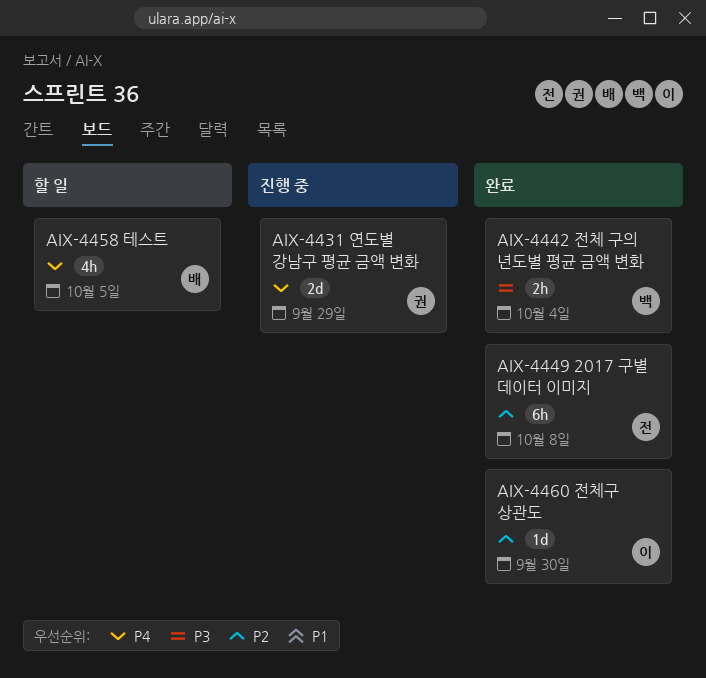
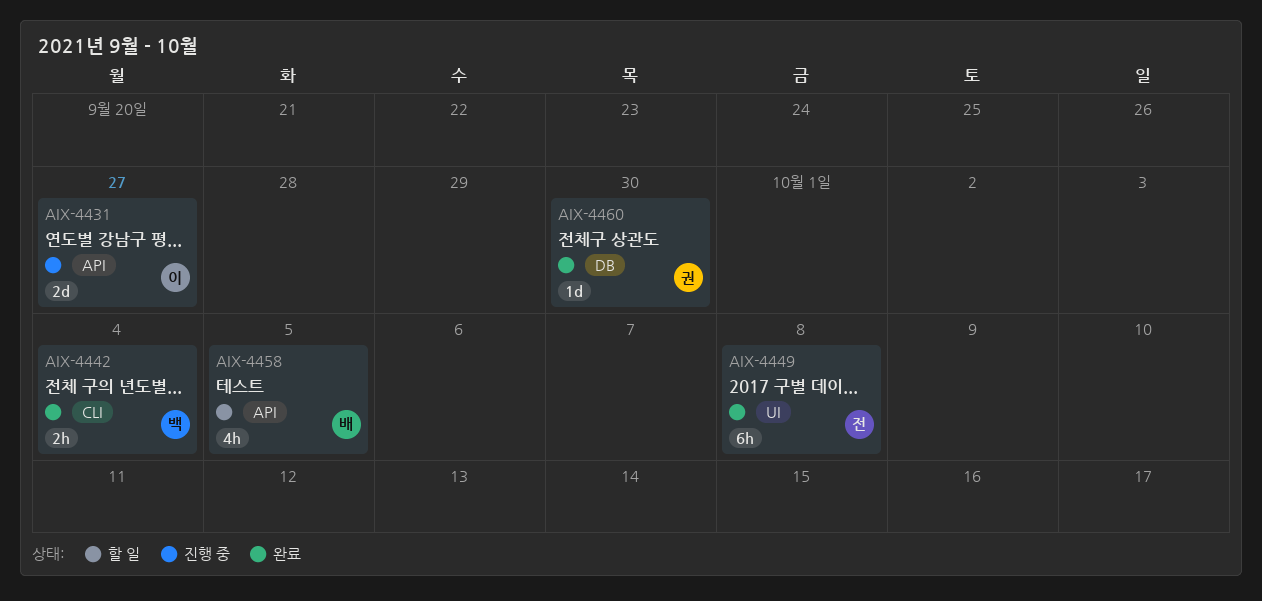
AIX-4431, owner: 권 -> 이
AIX-4431, due: Sep 29 -> Sep 27
AIX-4460, owner: 이 -> 권

